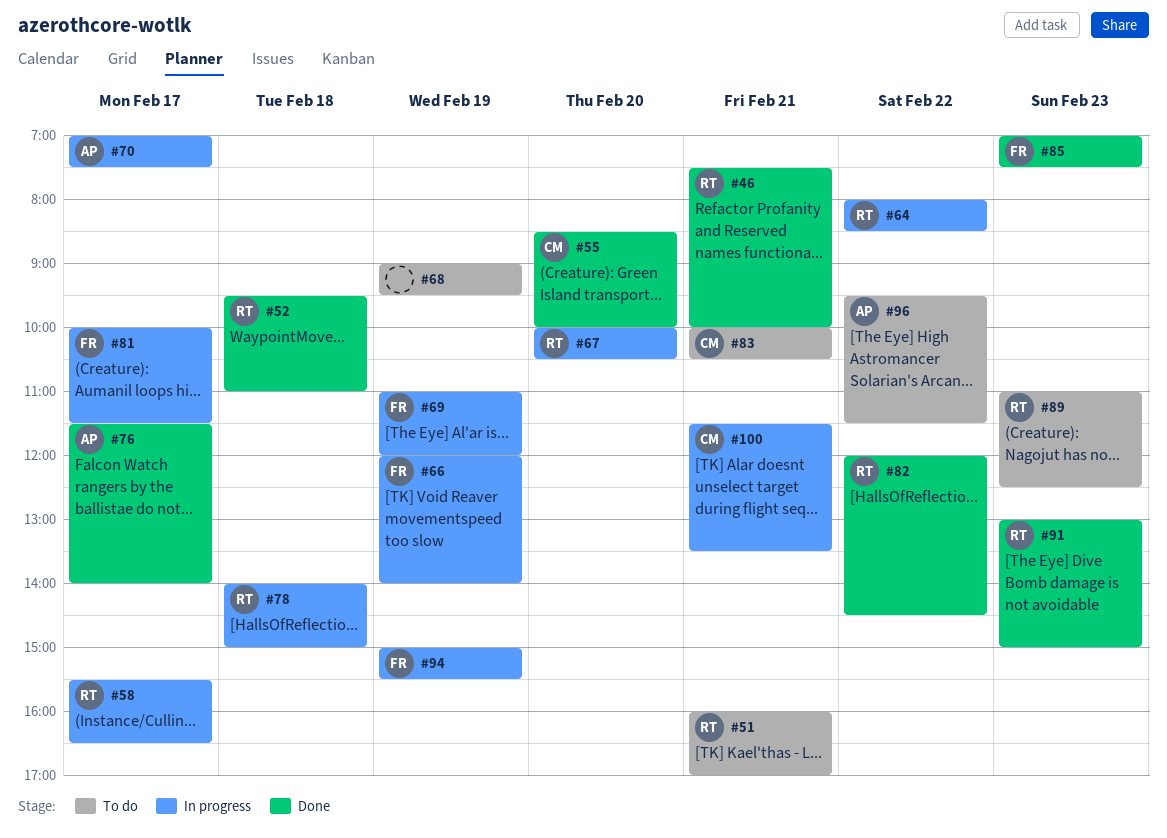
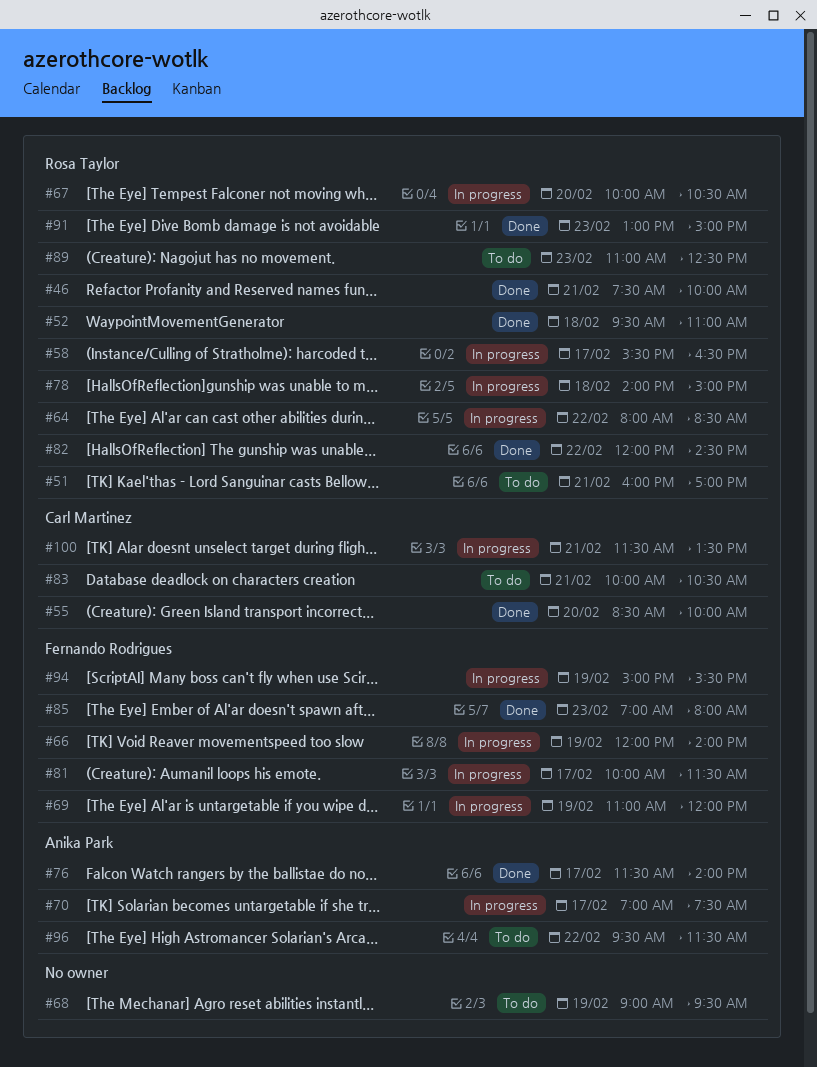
#85, ends: 07:30 -> 08:00

